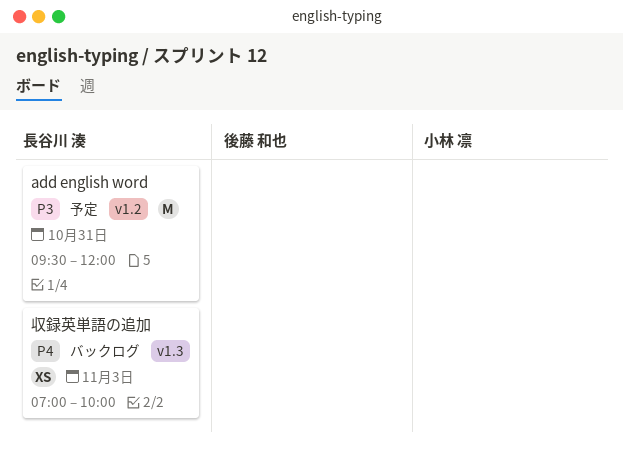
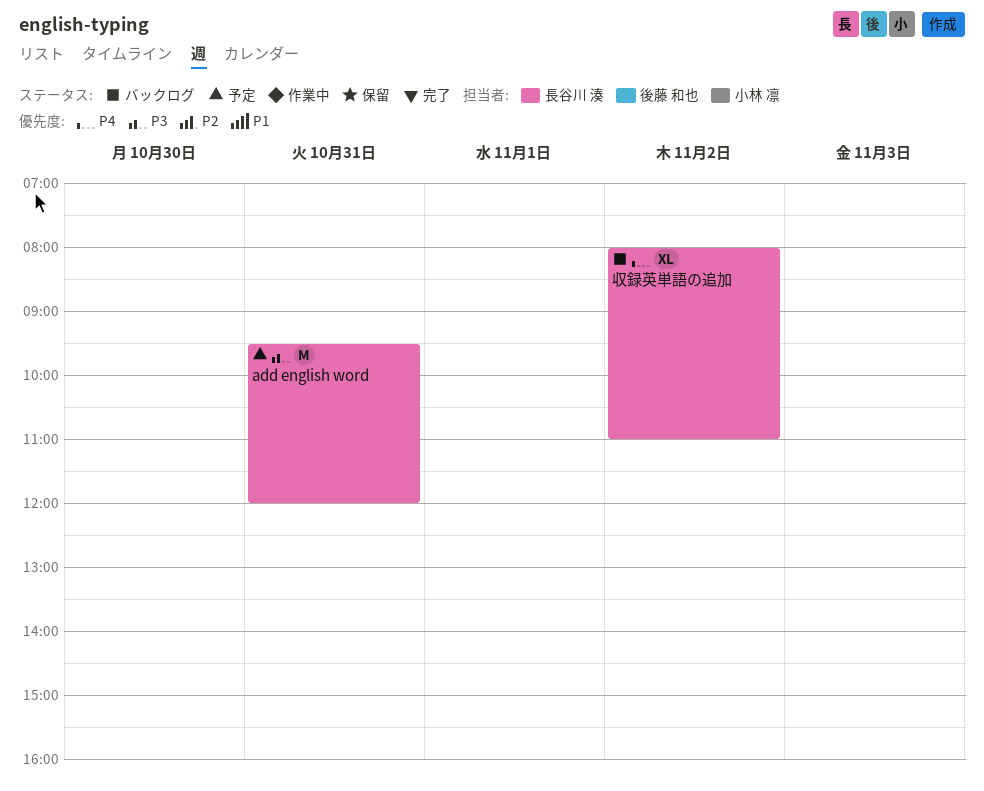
収録英単語の追加, estimate: XS -> XL
収録英単語の追加, day: Nov 3 -> Nov 2
収録英単語の追加, begins: 07:00 -> 08:00
収録英単語の追加, ends: 10:00 -> 11:00

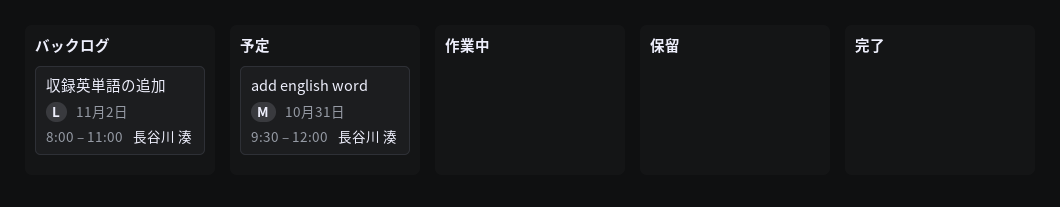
収録英単語の追加, estimate: XL -> L

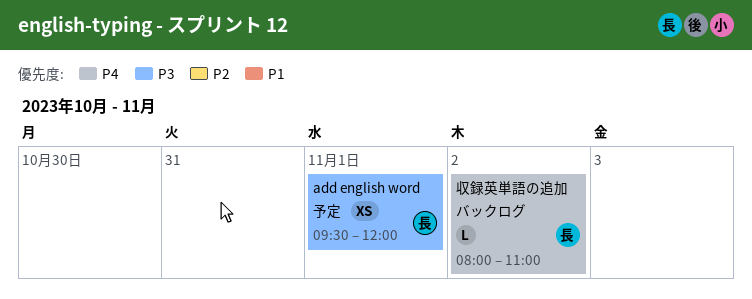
add english word, estimate: M -> XS
add english word, day: Oct 31 -> Nov 1

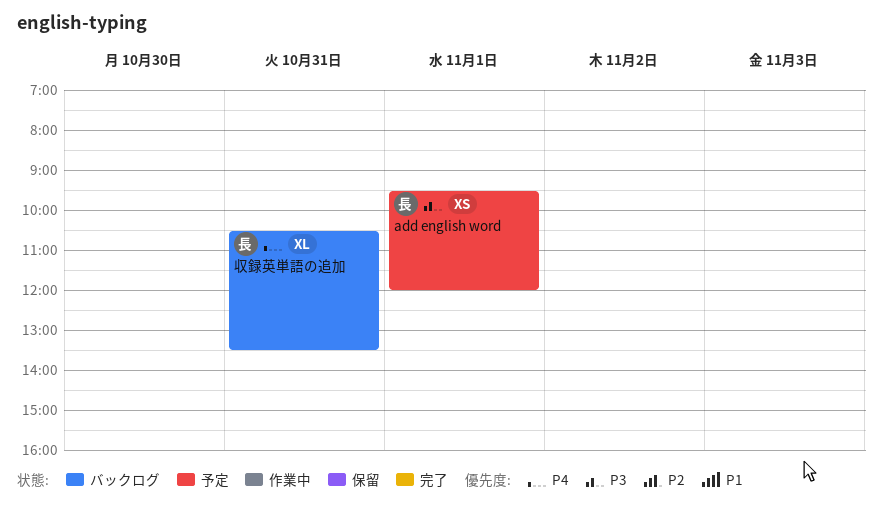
収録英単語の追加, estimate: L -> XL
収録英単語の追加, day: Nov 2 -> Oct 31
収録英単語の追加, begins: 08:00 -> 10:30
収録英単語の追加, ends: 11:00 -> 13:30

